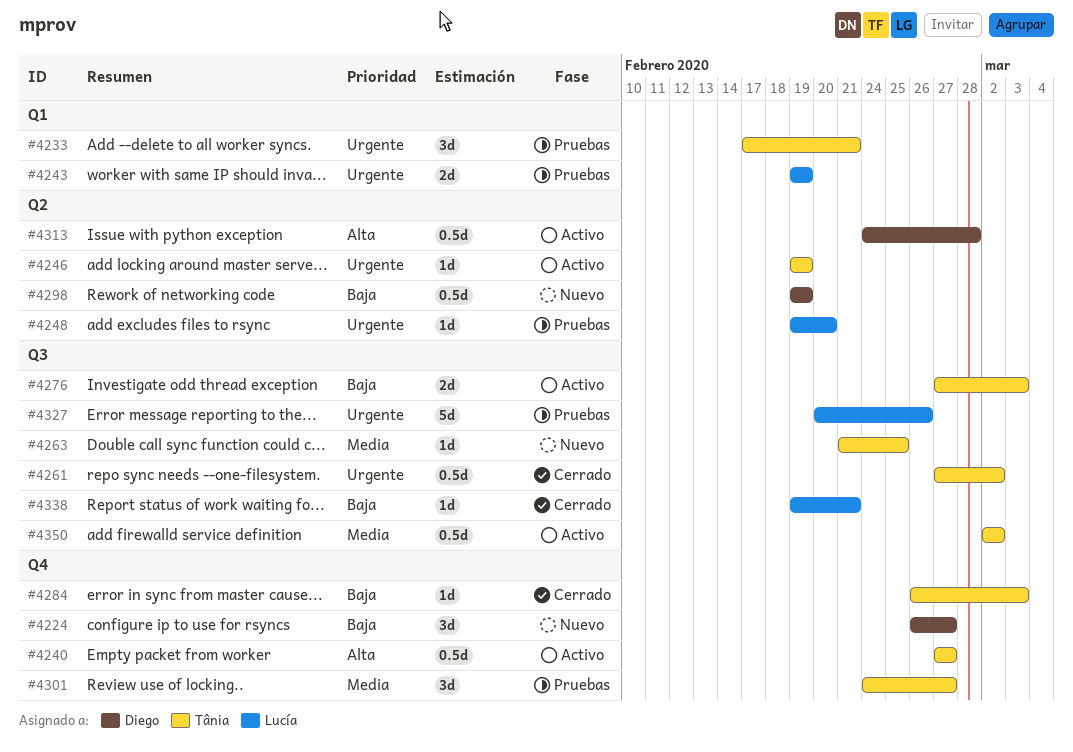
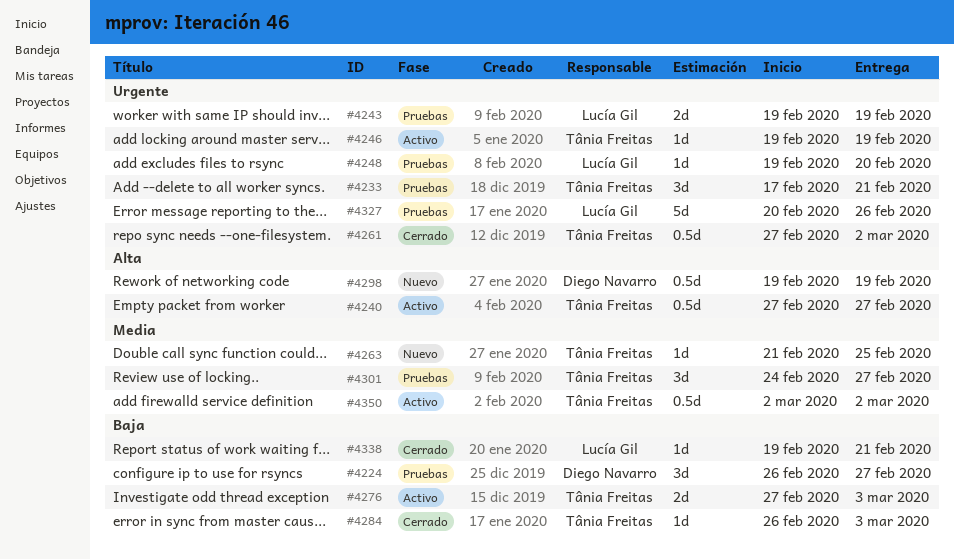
#4224, status: Nuevo -> Pruebas
#4298, priority: Baja -> Alta
#4313: present -> none

